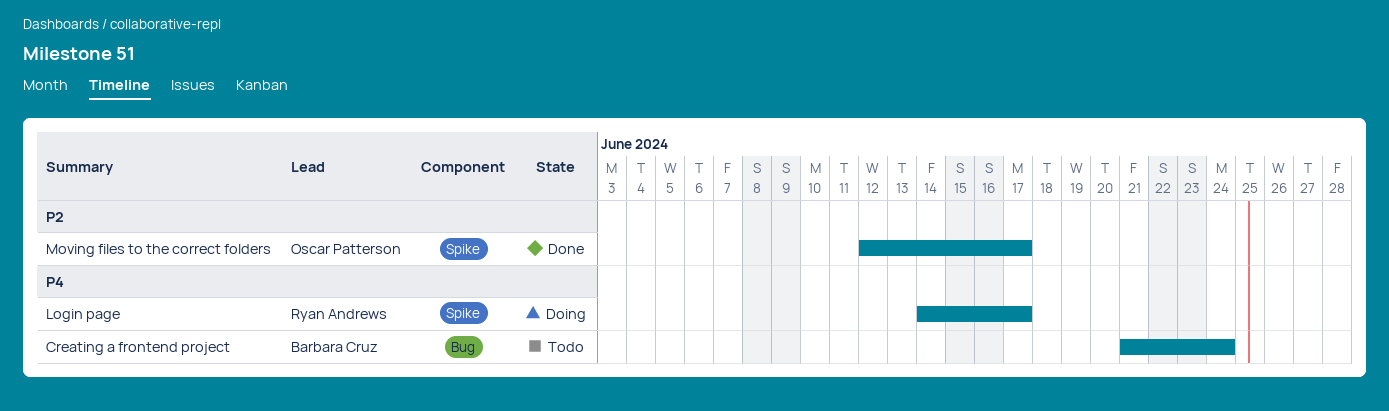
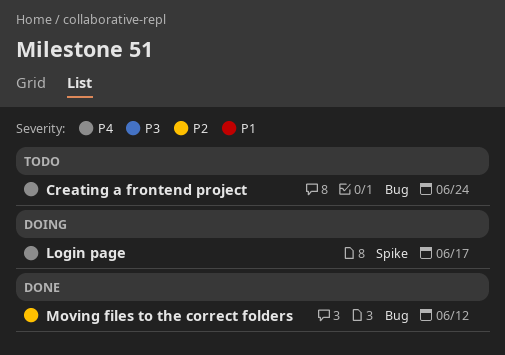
Moving files to the correct folders, label: Spike -> Bug
Moving files to the correct folders, due: Jun 17 -> Jun 12

